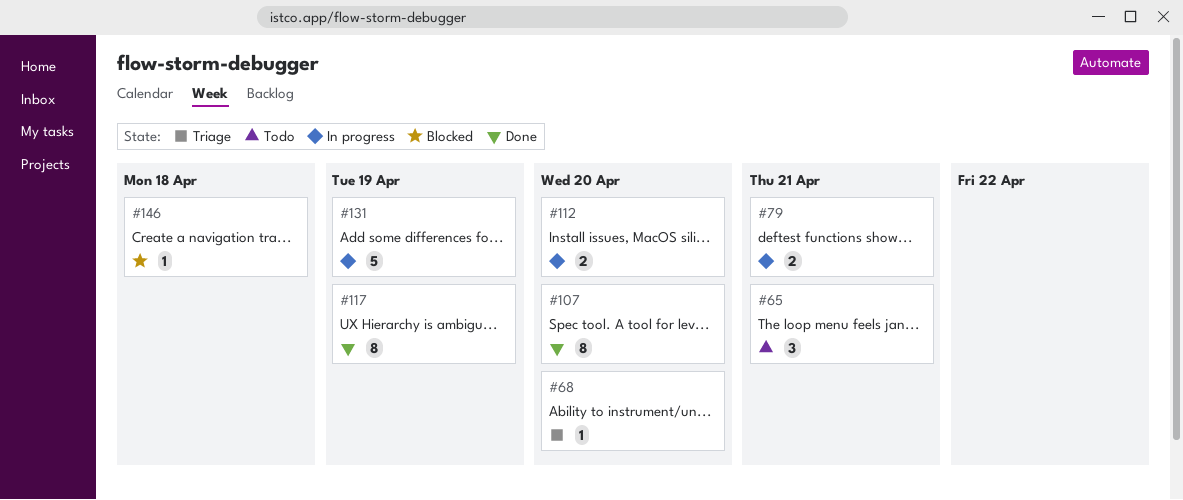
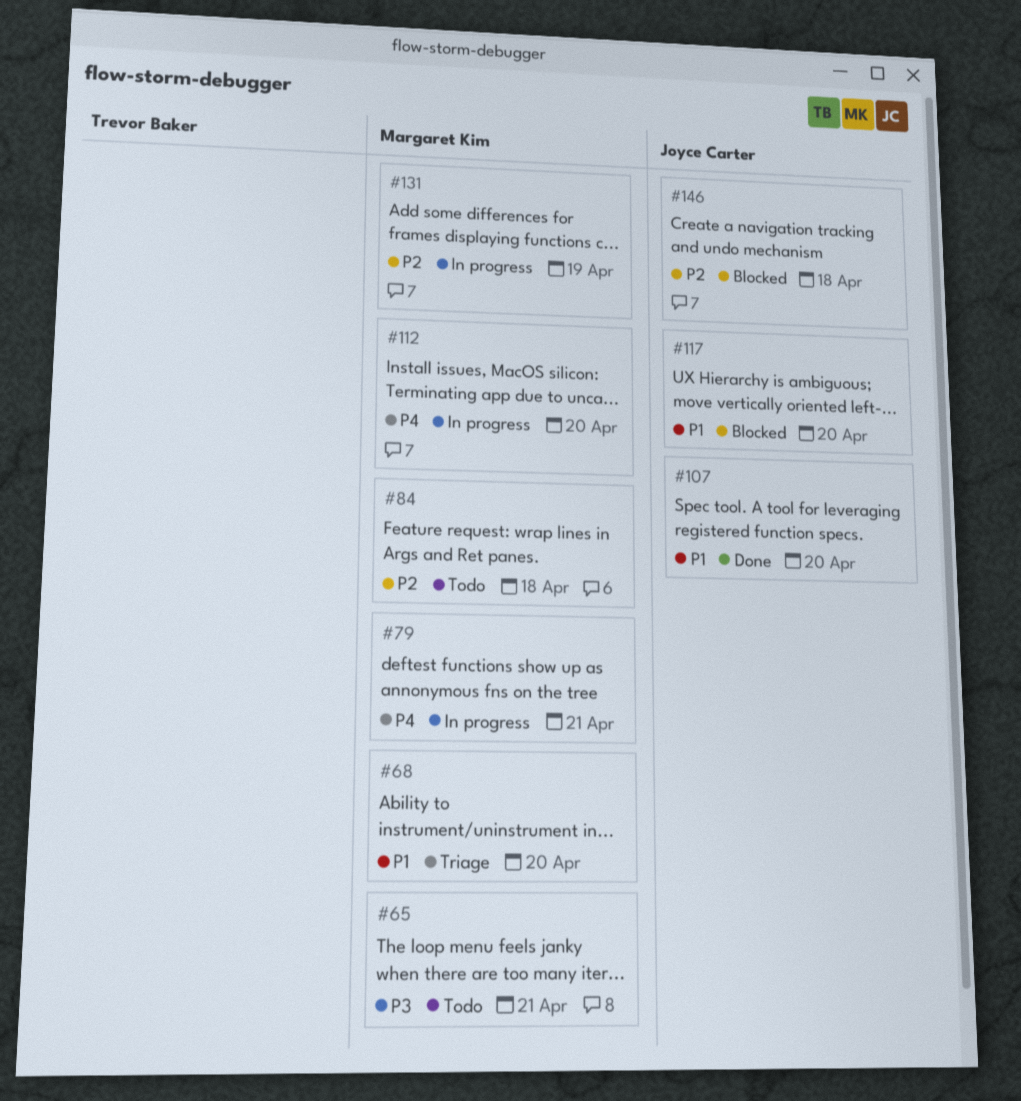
#84: none -> present
#117, status: Done -> Blocked
#117, due: Apr 19 -> Apr 20

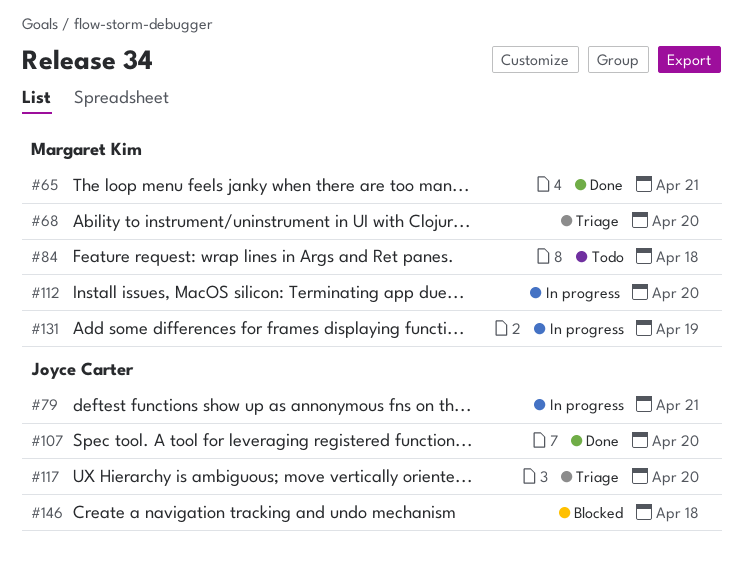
#65, status: Todo -> Done
#79, owner: Margaret Kim -> Joyce Carter
#117, status: Blocked -> Triage

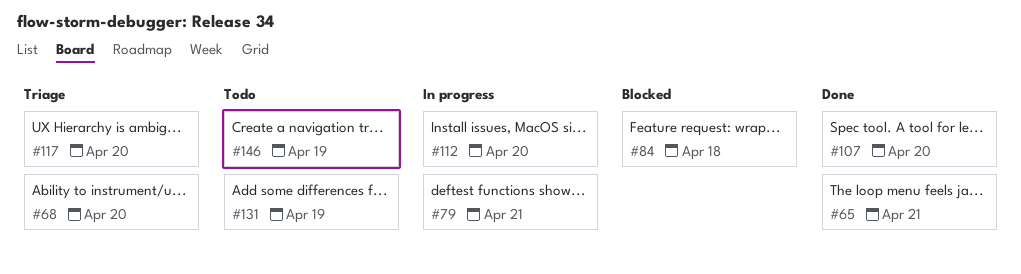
#84, status: Todo -> Blocked
#131, status: In progress -> Todo
#146, status: Blocked -> Todo
#146, due: Apr 18 -> Apr 19

